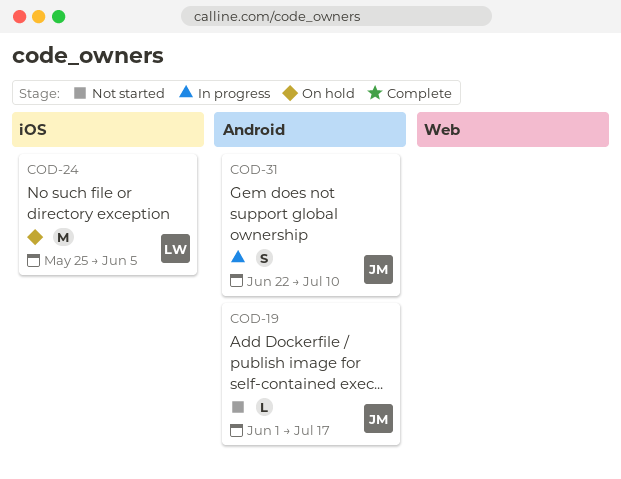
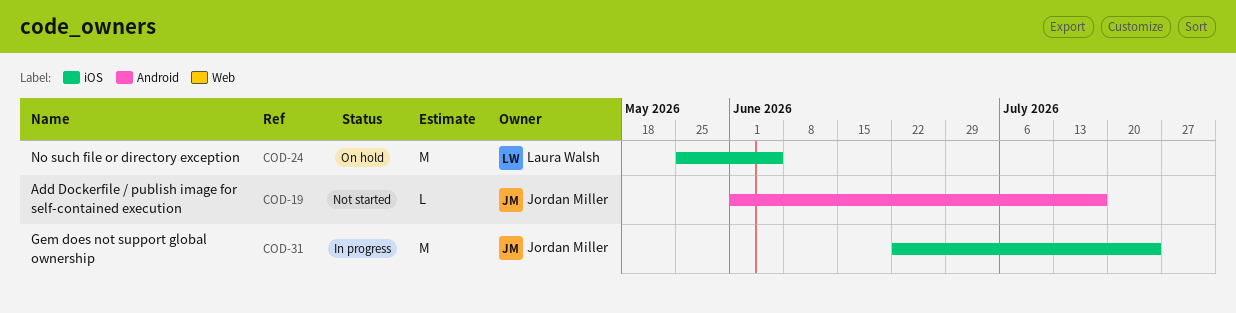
COD-31, label: Android -> iOS
COD-31, estimate: S -> M
COD-31, due: Jul 10 -> Jul 24

